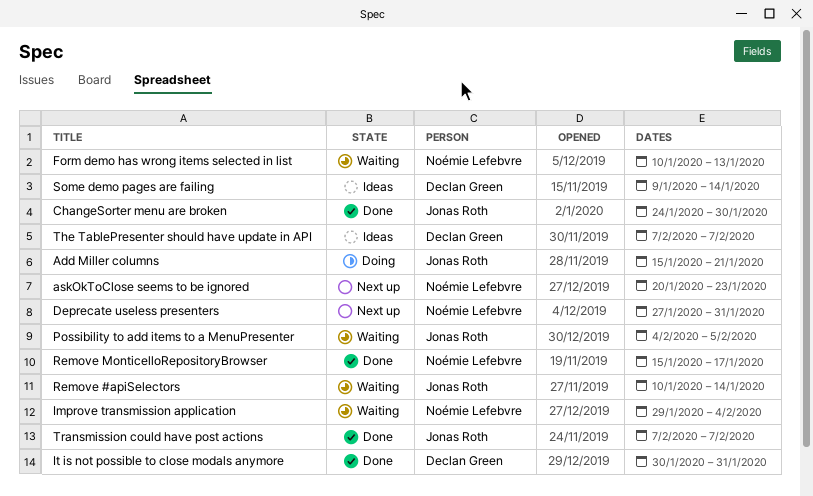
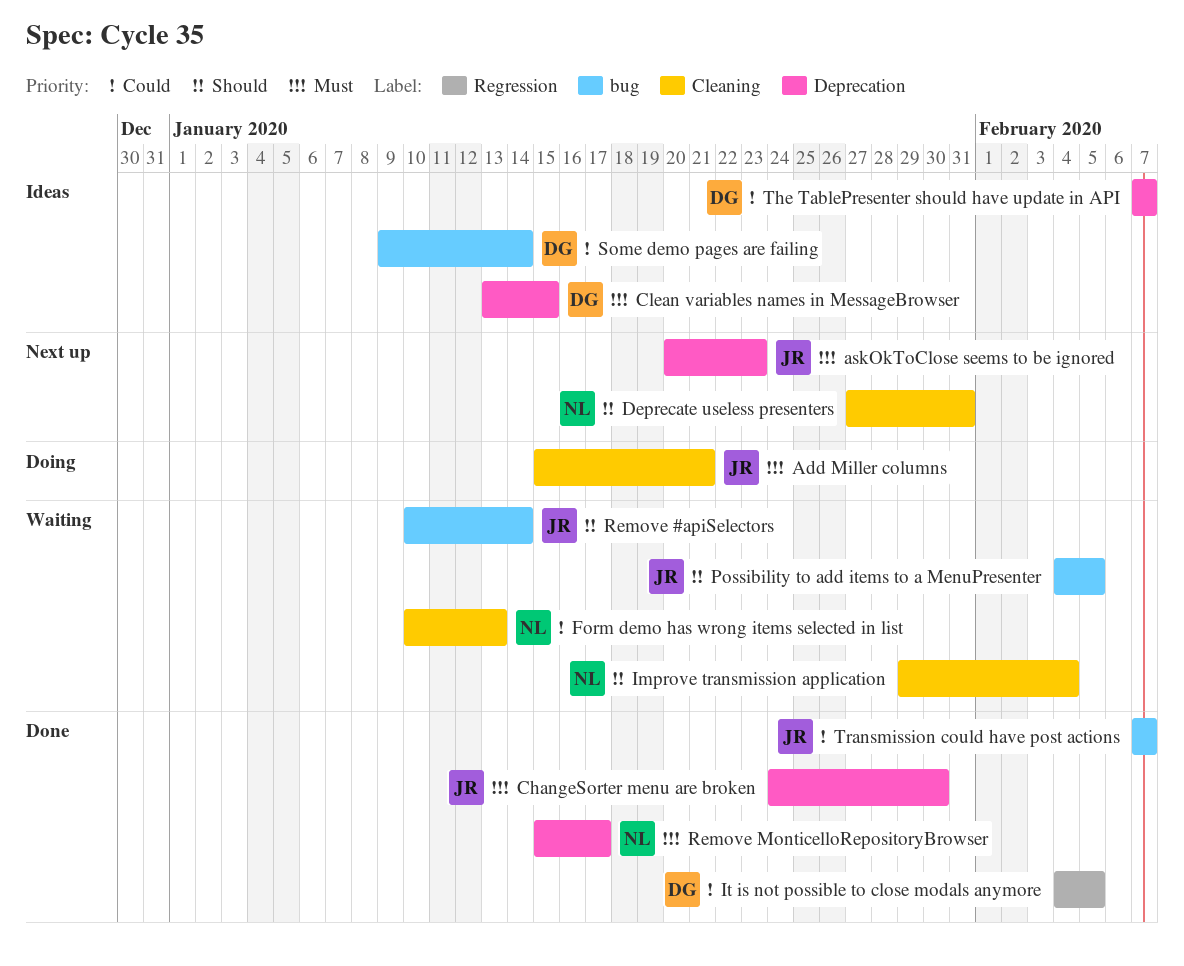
askOkToClose seems to be ignored, owner: Noémie Lefebvre -> Jonas Roth
Clean variables names in MessageBrowser: none -> present
It is not possible to close modals anymore, start: Jan 30 -> Feb 4
It is not possible to close modals anymore, due: Jan 31 -> Feb 5

